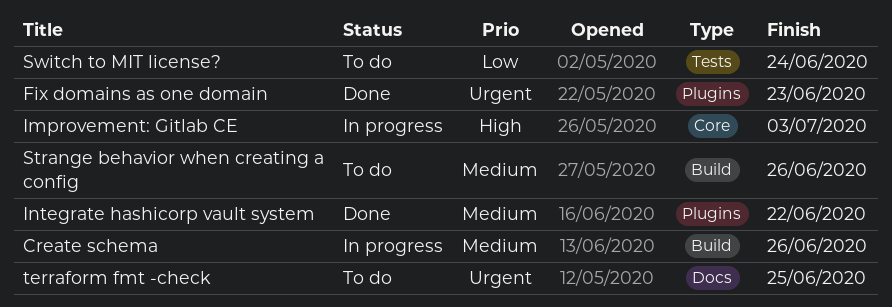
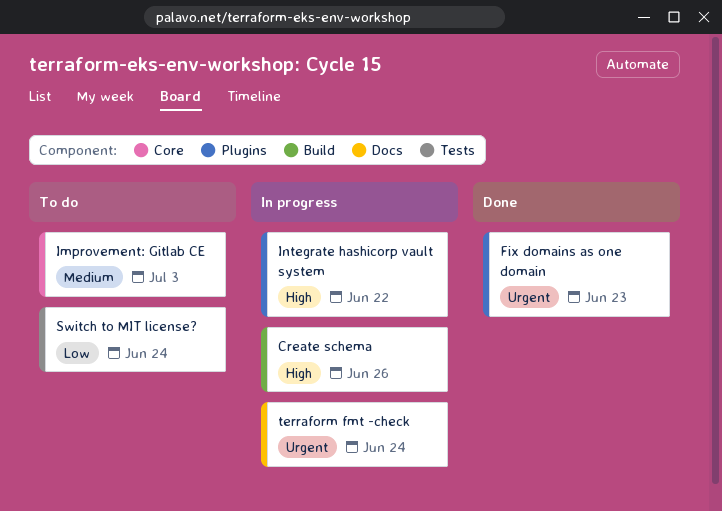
Create schema, priority: Medium -> High
Improvement: Gitlab CE, status: In progress -> To do
Improvement: Gitlab CE, priority: High -> Medium
Integrate hashicorp vault system, status: Done -> In progress
Integrate hashicorp vault system, priority: Medium -> High
Strange behavior when creating a config: present -> none
terraform fmt -check, status: To do -> In progress
terraform fmt -check, due: Jun 25 -> Jun 24

